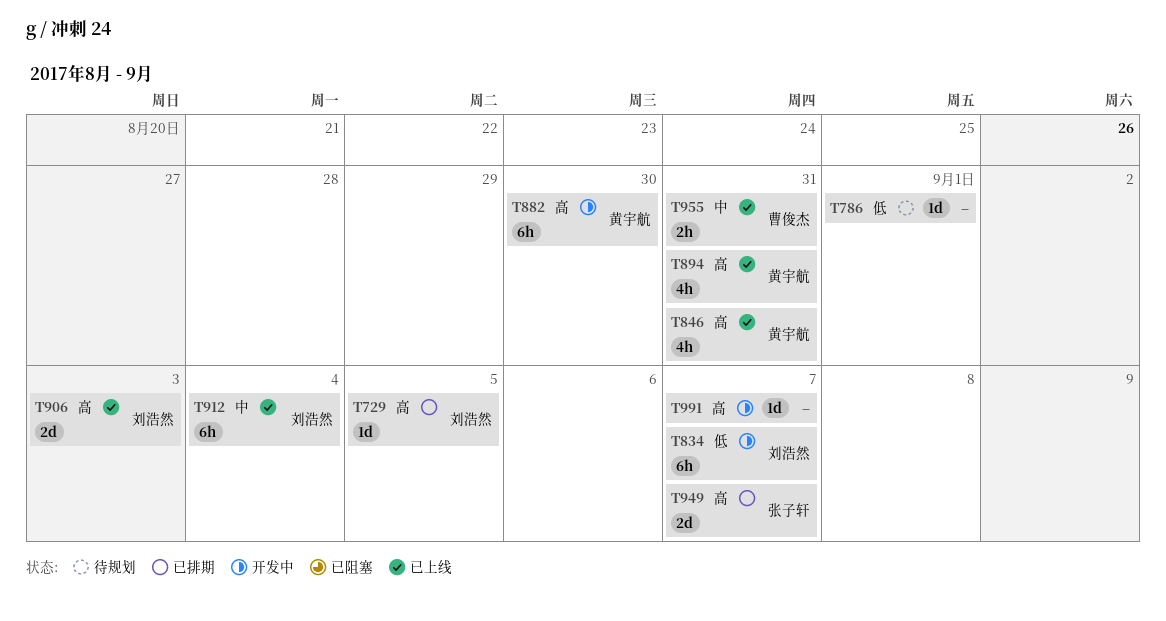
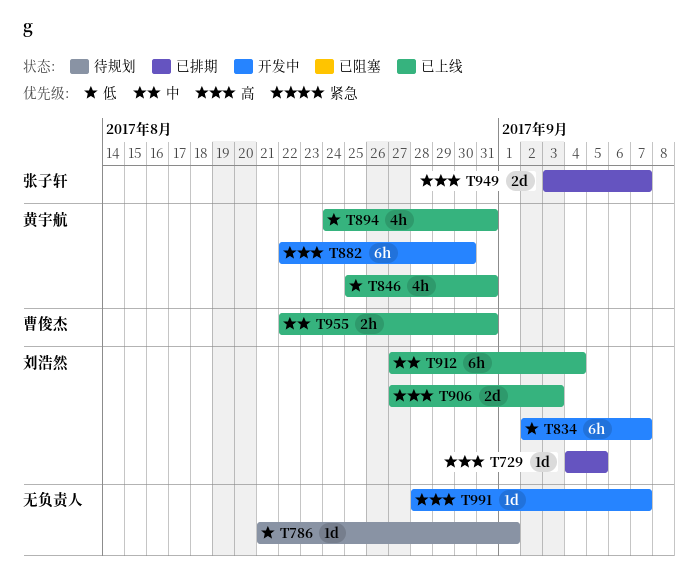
T846, priority: 高 -> 低
T894, priority: 高 -> 低

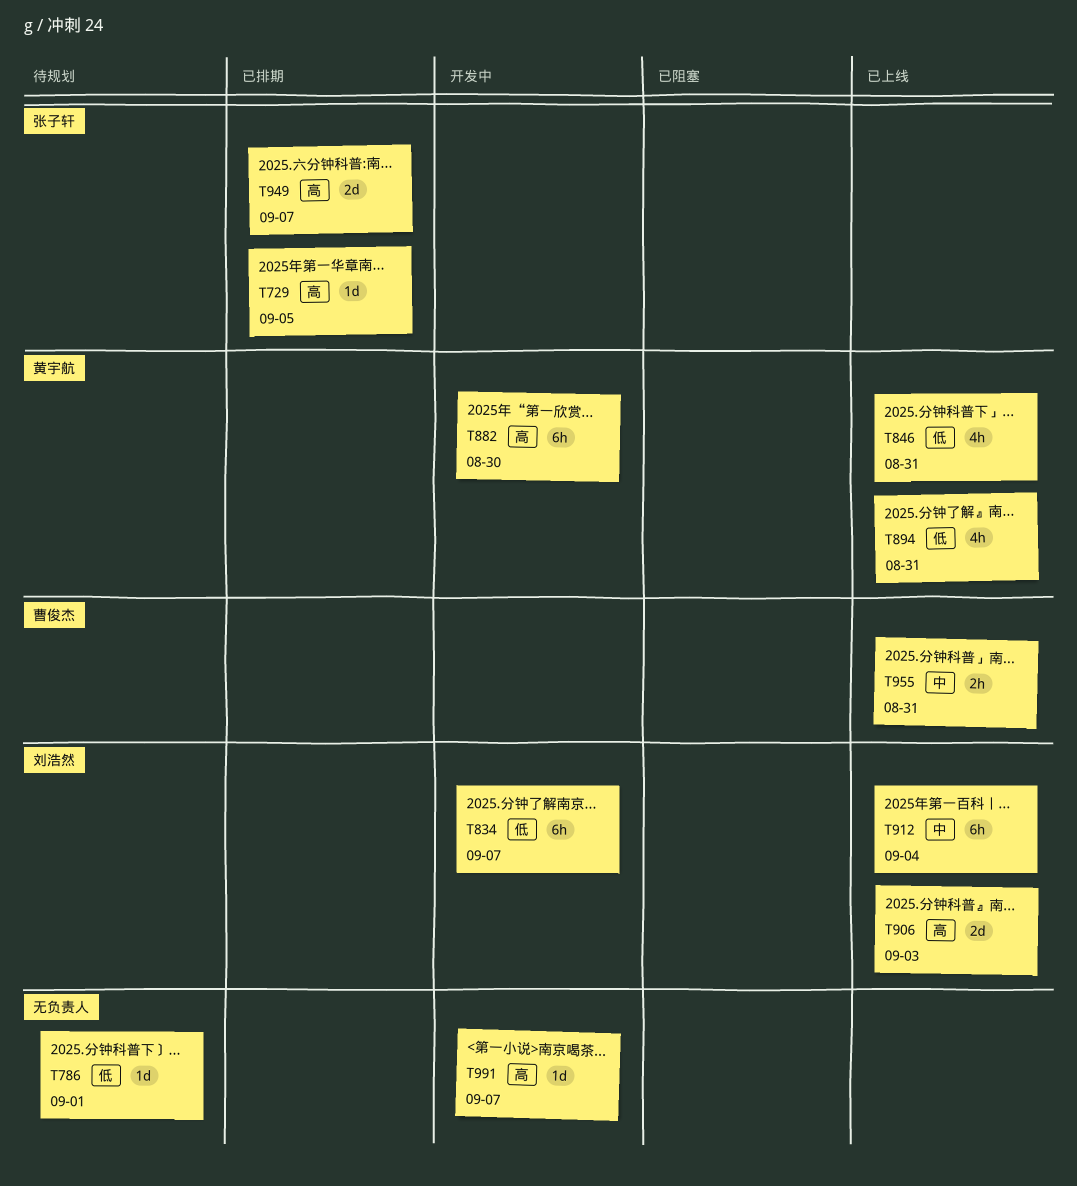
T729, owner: 刘浩然 -> 张子轩

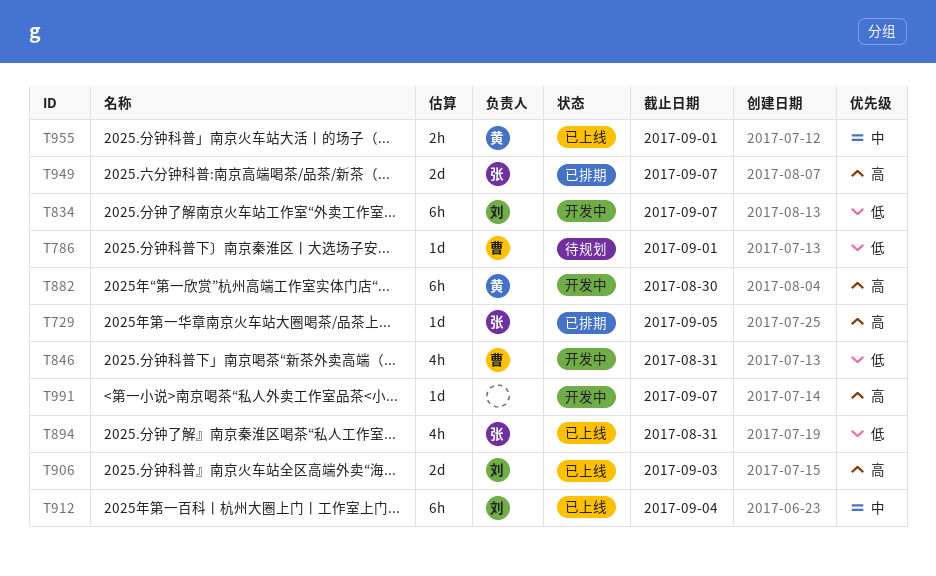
T786, owner: none -> 曹俊杰
T846, status: 已上线 -> 开发中
T846, owner: 黄宇航 -> 曹俊杰
T894, owner: 黄宇航 -> 张子轩
T955, owner: 曹俊杰 -> 黄宇航
T955, due: Aug 31 -> Sep 1

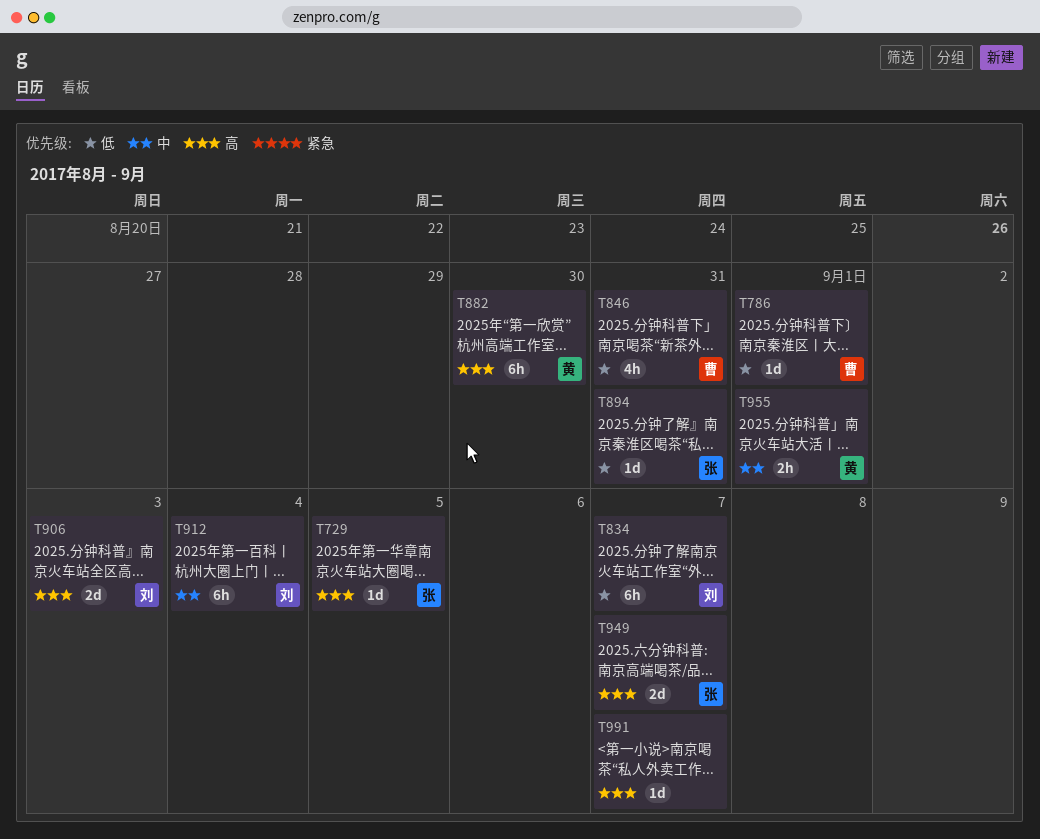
T894, estimate: 4h -> 1d

